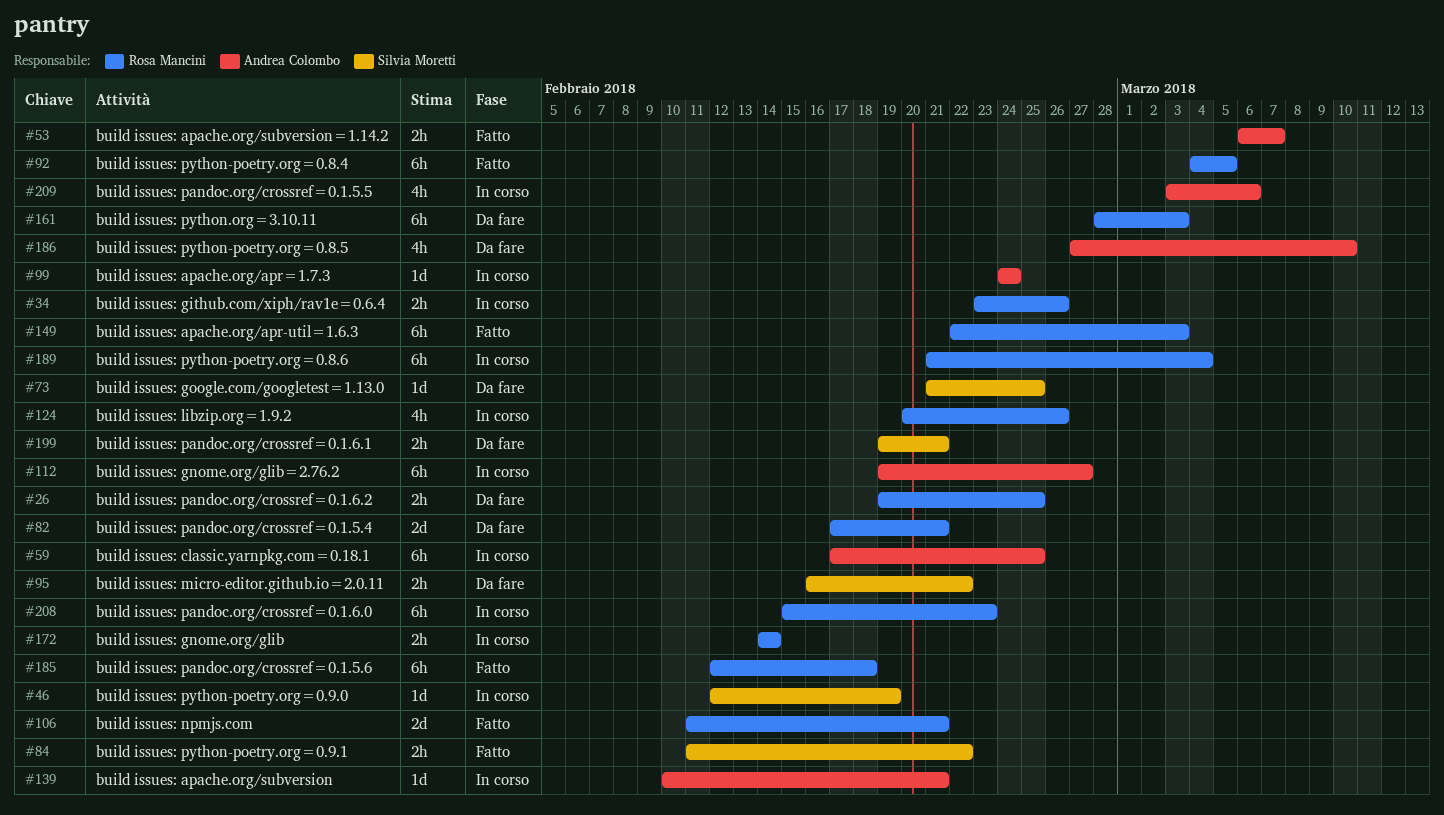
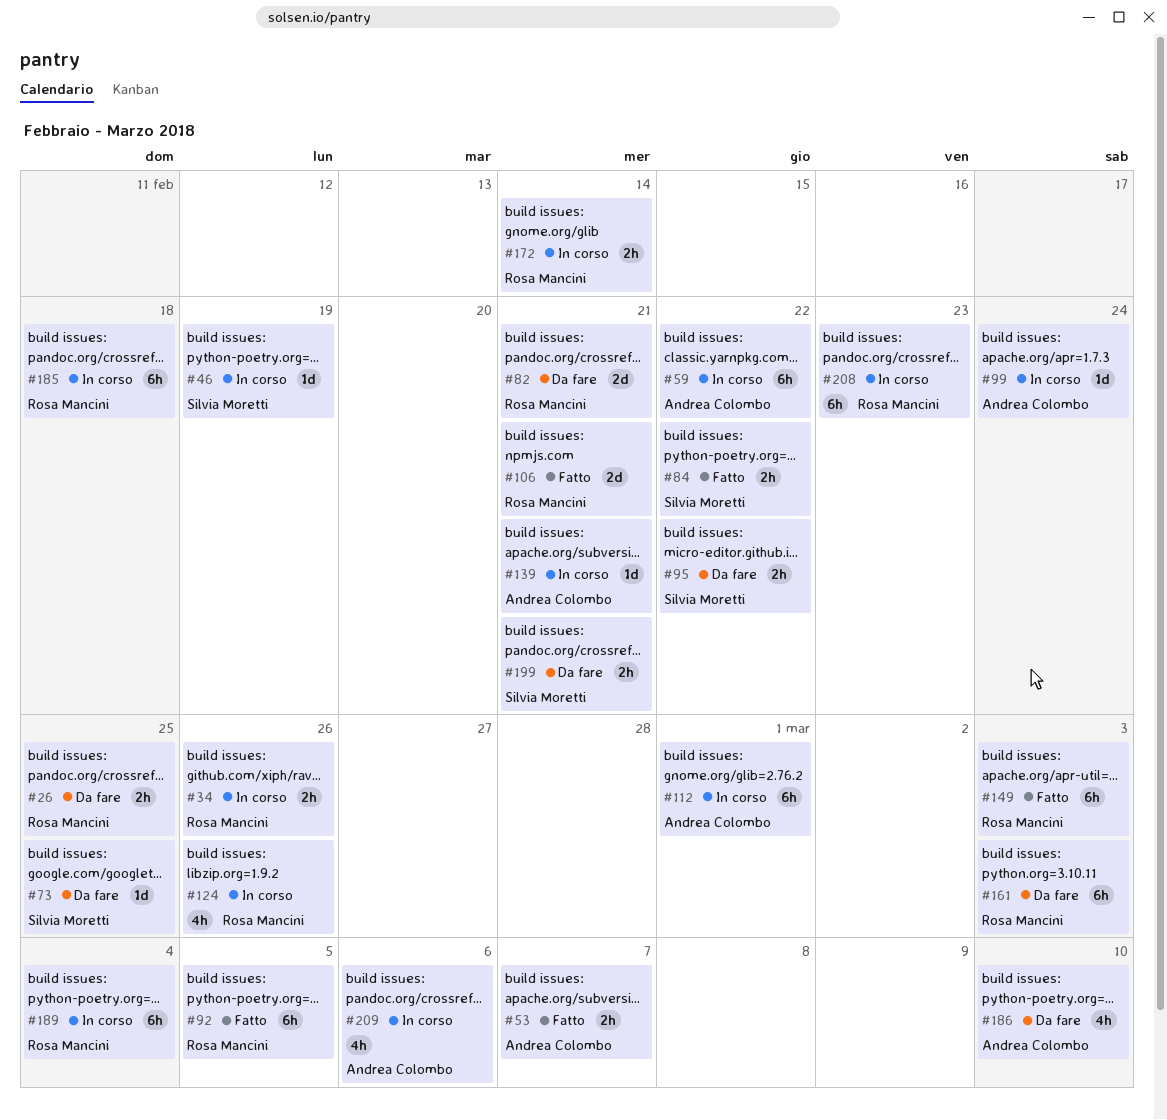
#59, due: Feb 25 -> Feb 22
#112, due: Feb 27 -> Mar 1
#185, status: Fatto -> In corso

